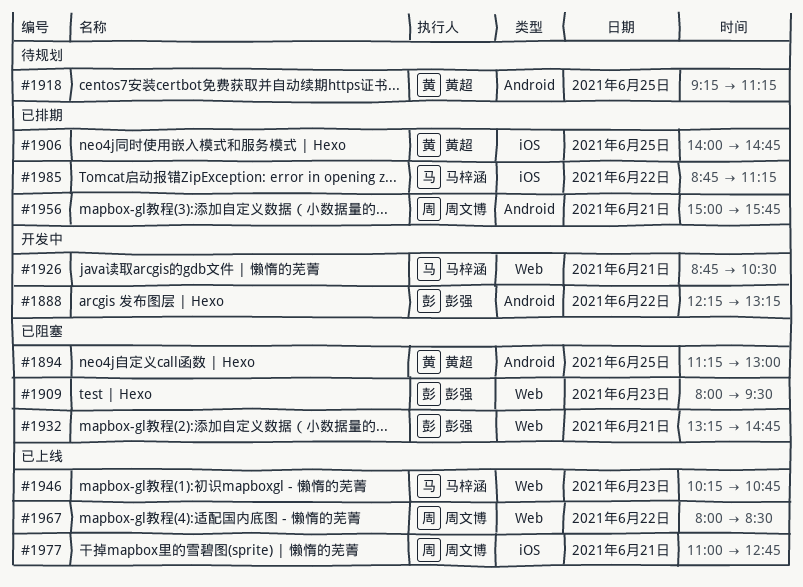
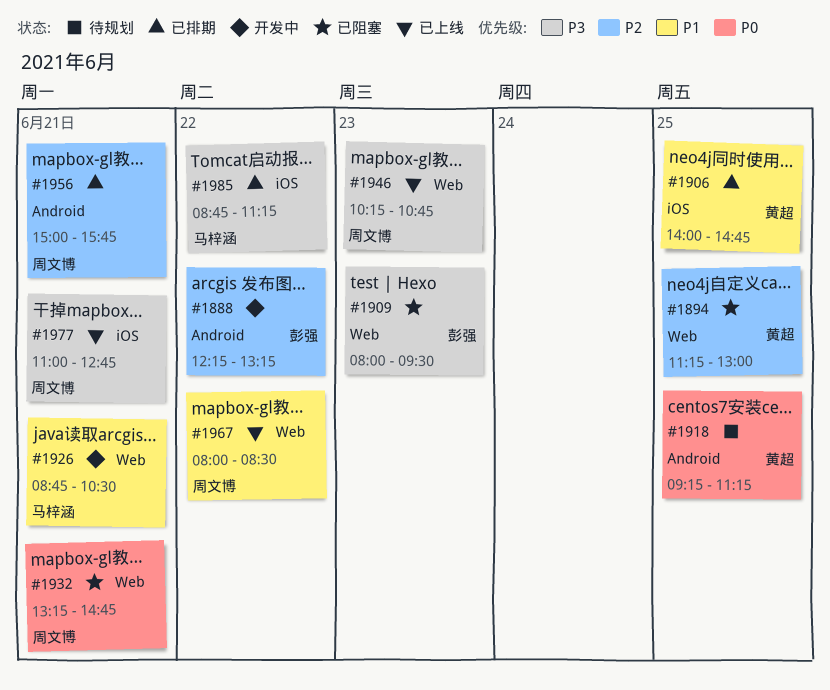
#1894, label: Android -> Web
#1932, owner: 彭强 -> 周文博
#1946, owner: 马梓涵 -> 周文博

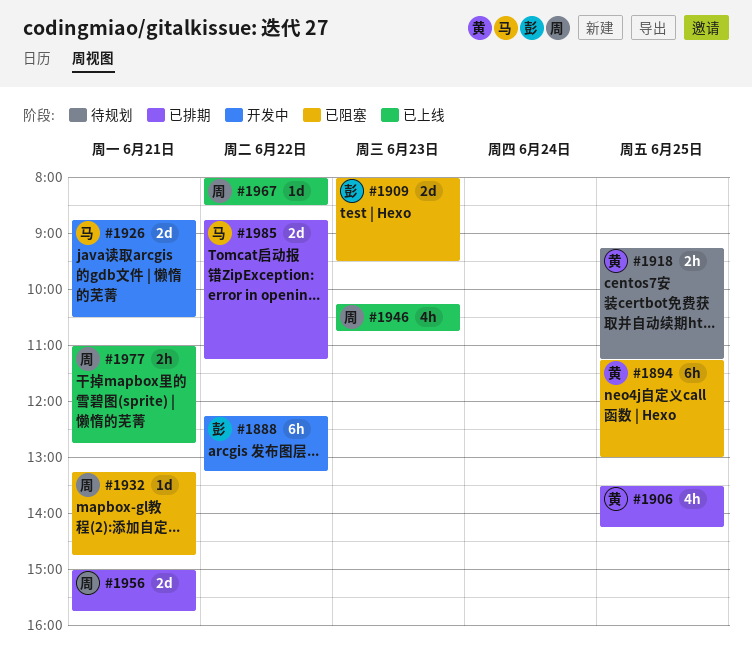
#1906, begins: 14:00 -> 13:30
#1906, ends: 14:45 -> 14:15

